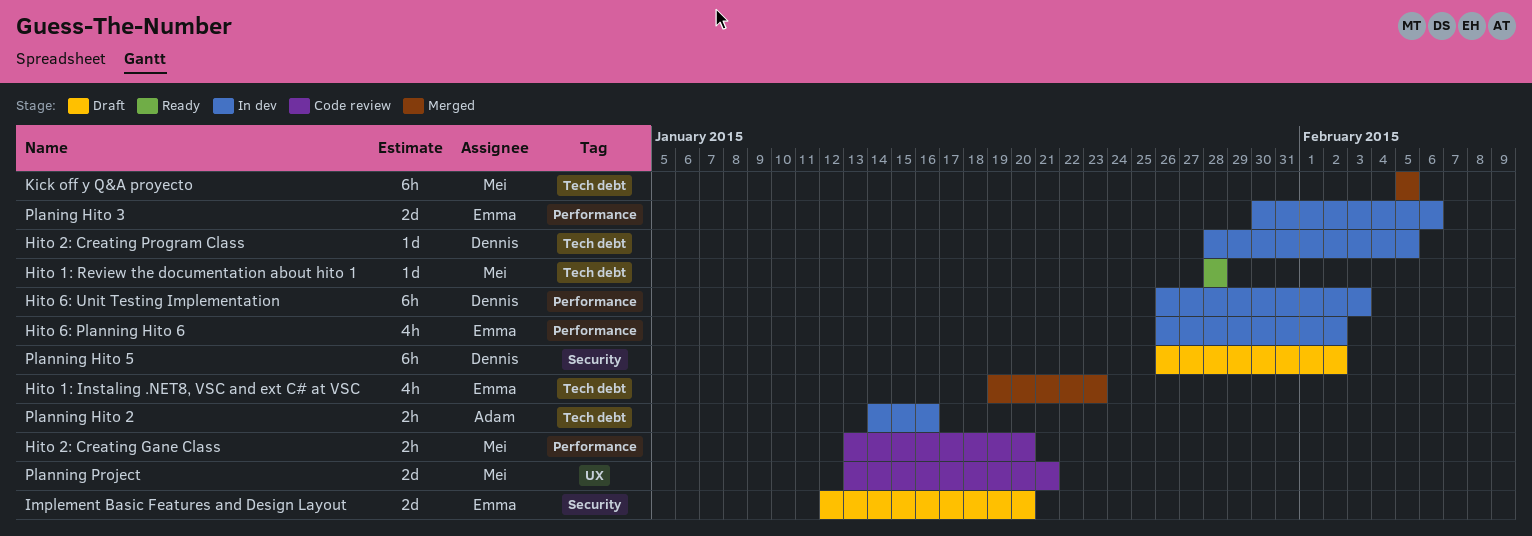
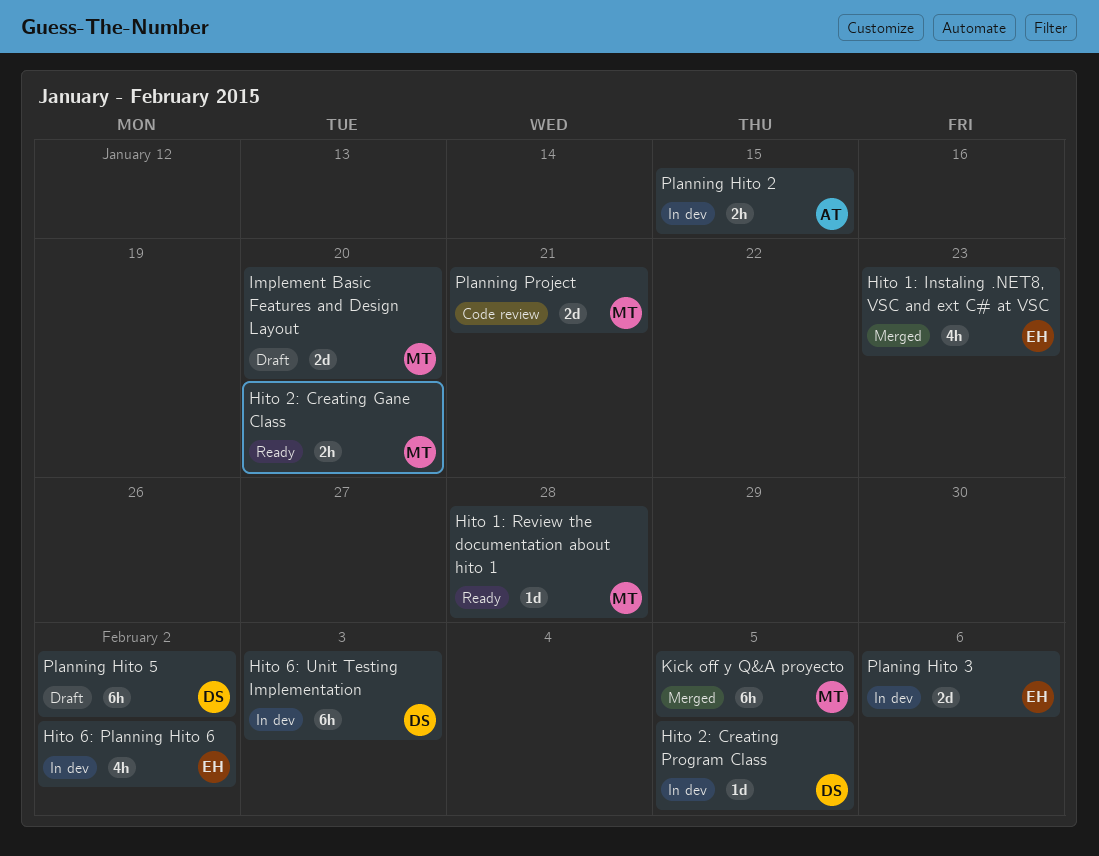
Hito 2: Creating Gane Class, status: Code review -> Ready
Implement Basic Features and Design Layout, owner: Emma -> Mei
Planning Hito 2, due: Jan 16 -> Jan 15

